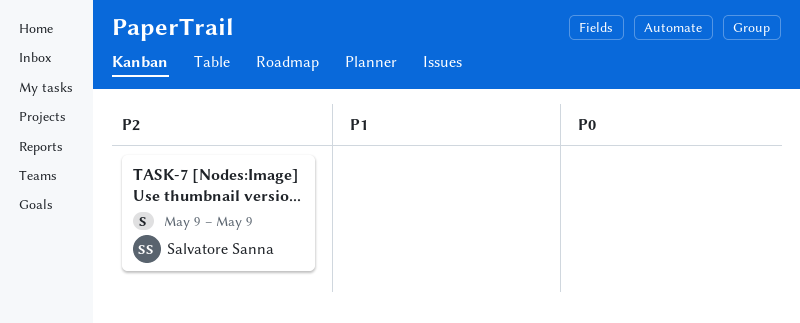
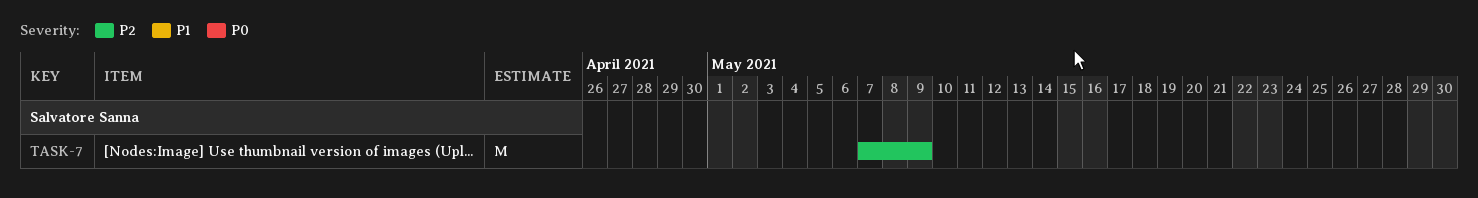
TASK-7, estimate: S -> M
TASK-7, start: May 9 -> May 7

